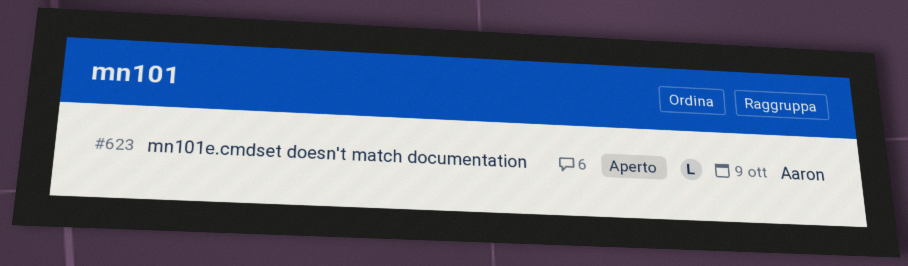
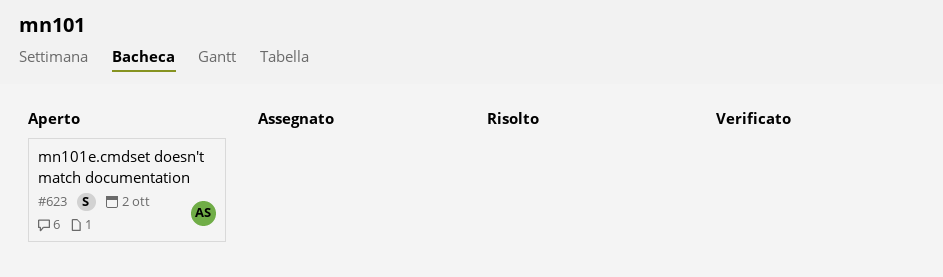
#623, estimate: L -> S
#623, due: Oct 9 -> Oct 2

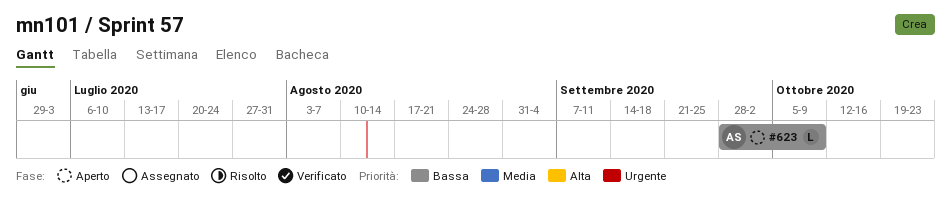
#623, estimate: S -> L
#623, due: Oct 2 -> Oct 9

